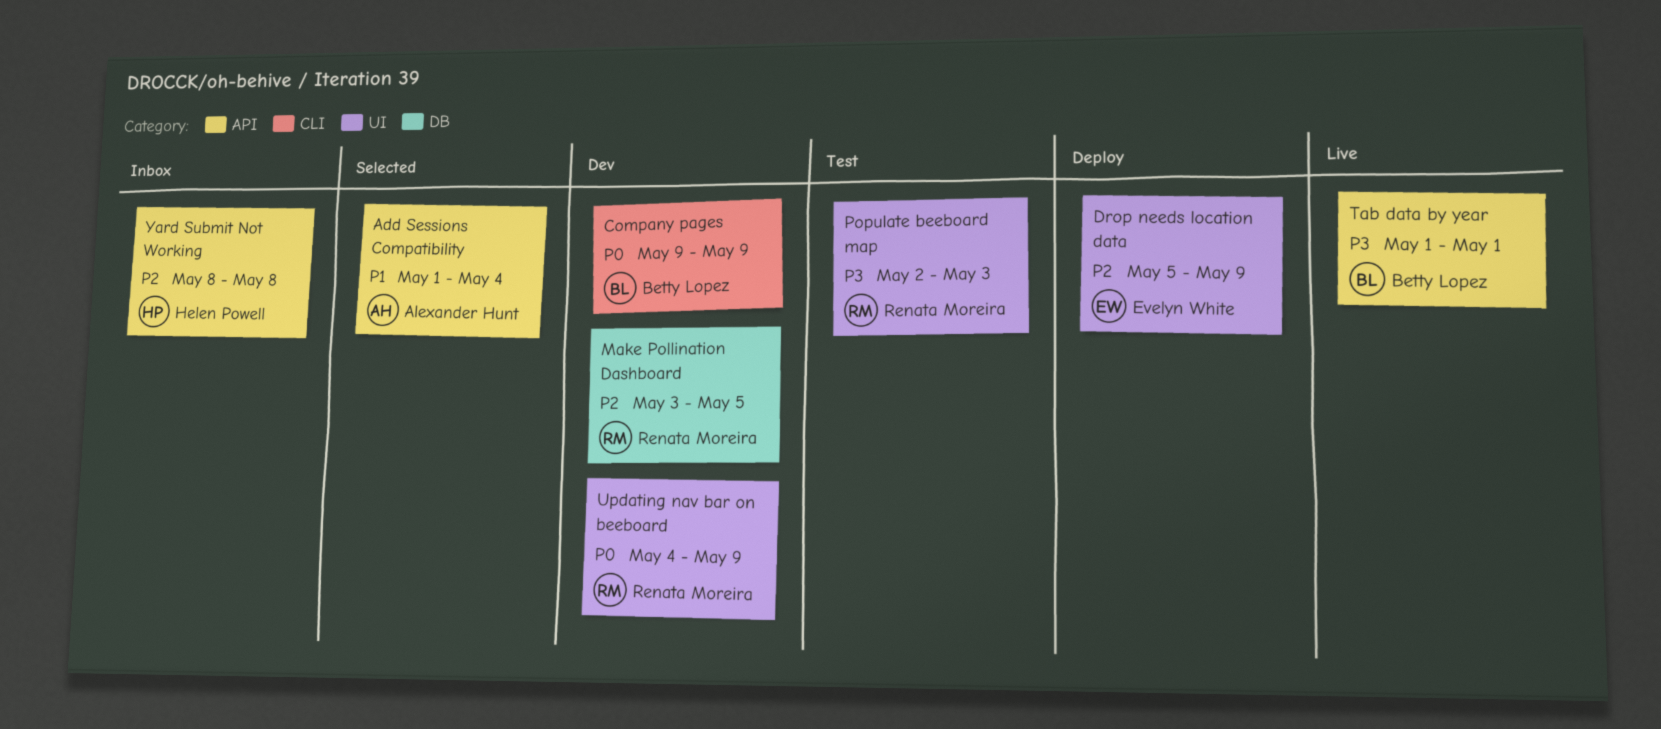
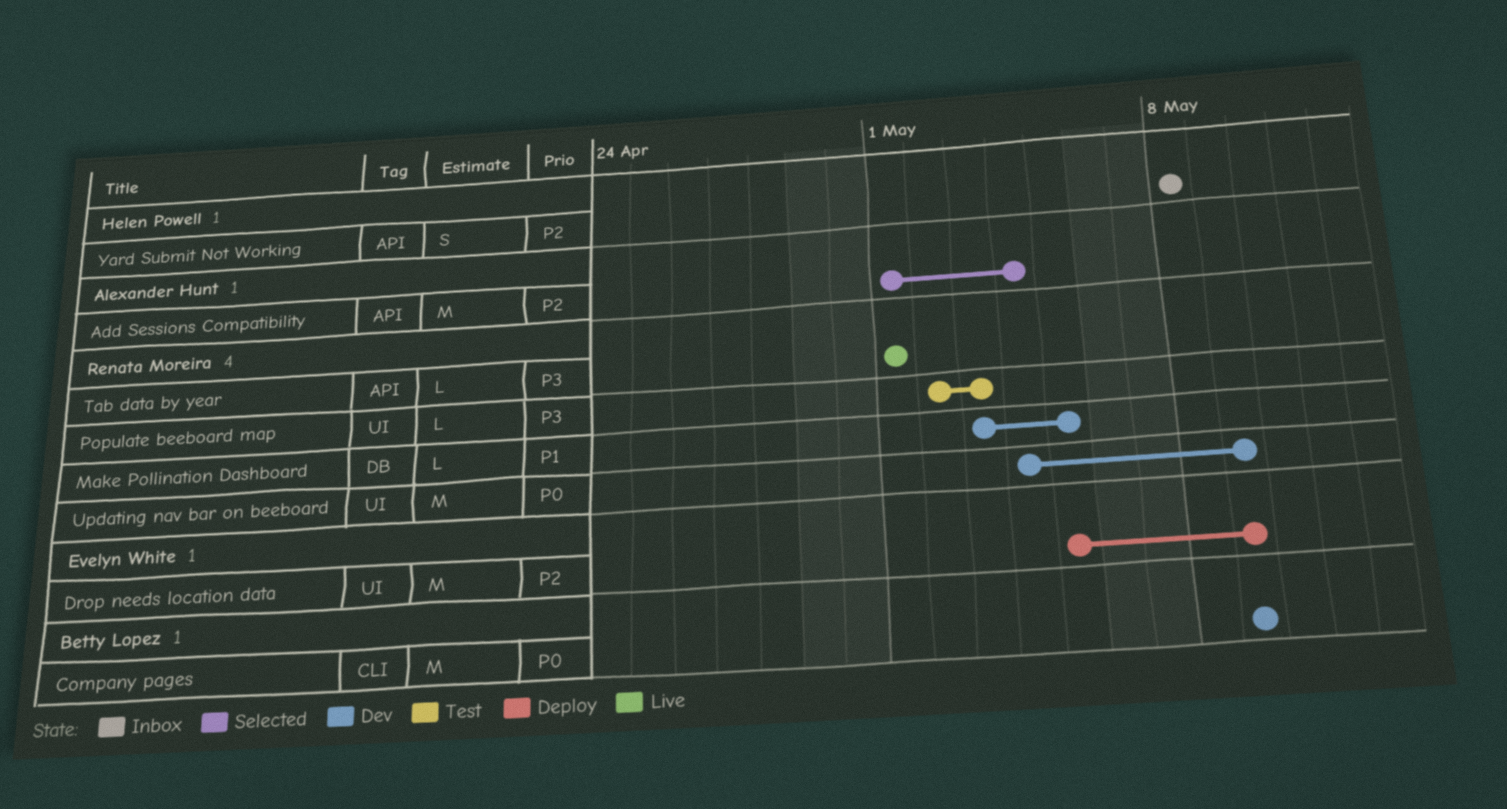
Add Sessions Compatibility, priority: P1 -> P2
Make Pollination Dashboard, priority: P2 -> P1
Tab data by year, owner: Betty Lopez -> Renata Moreira

